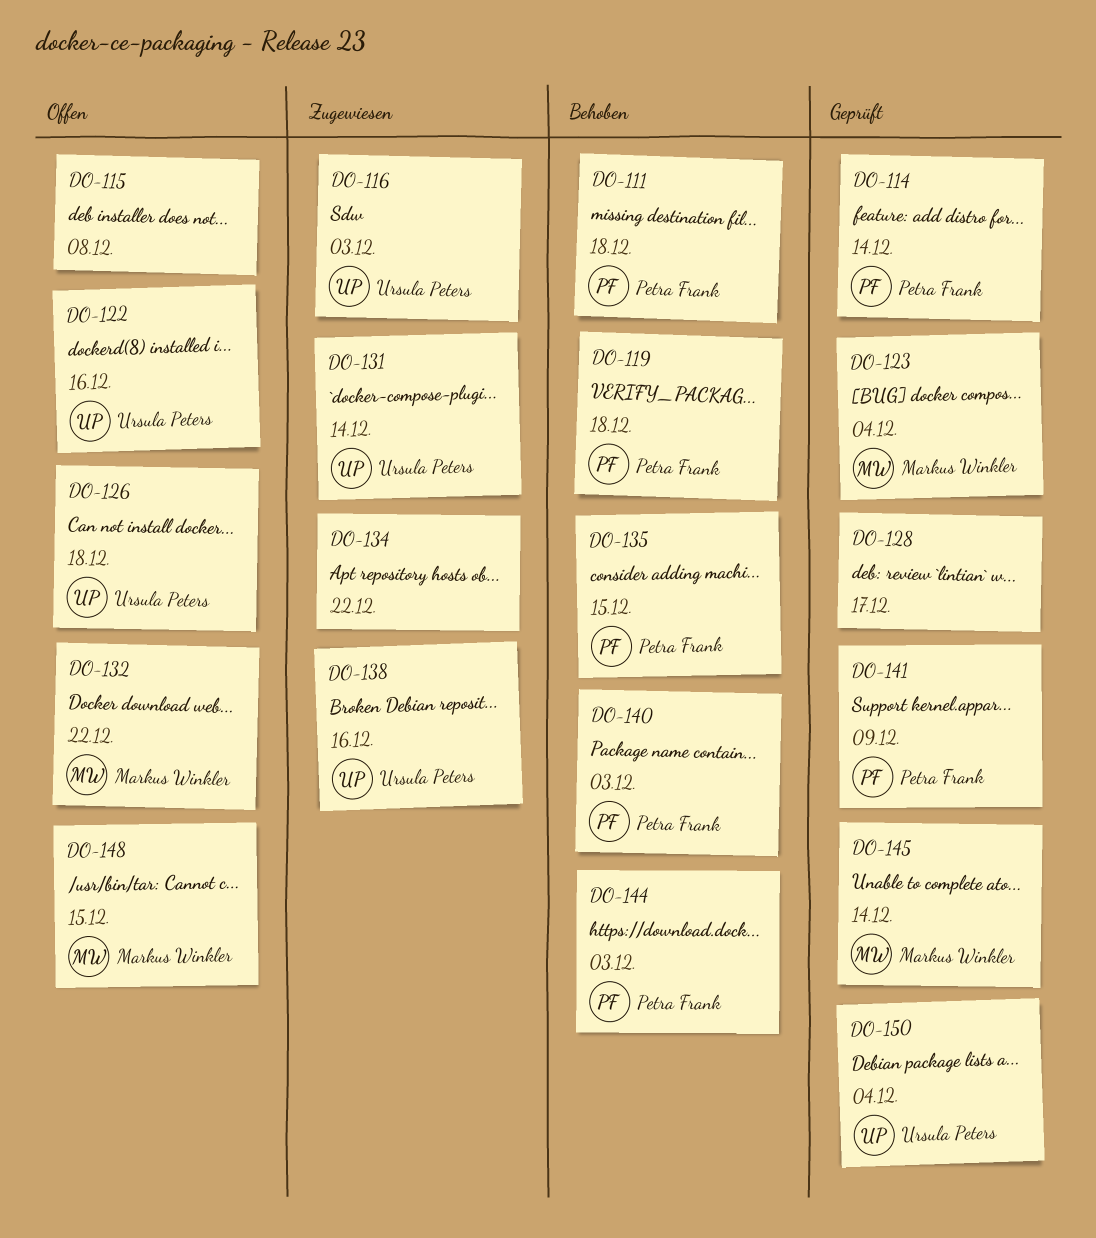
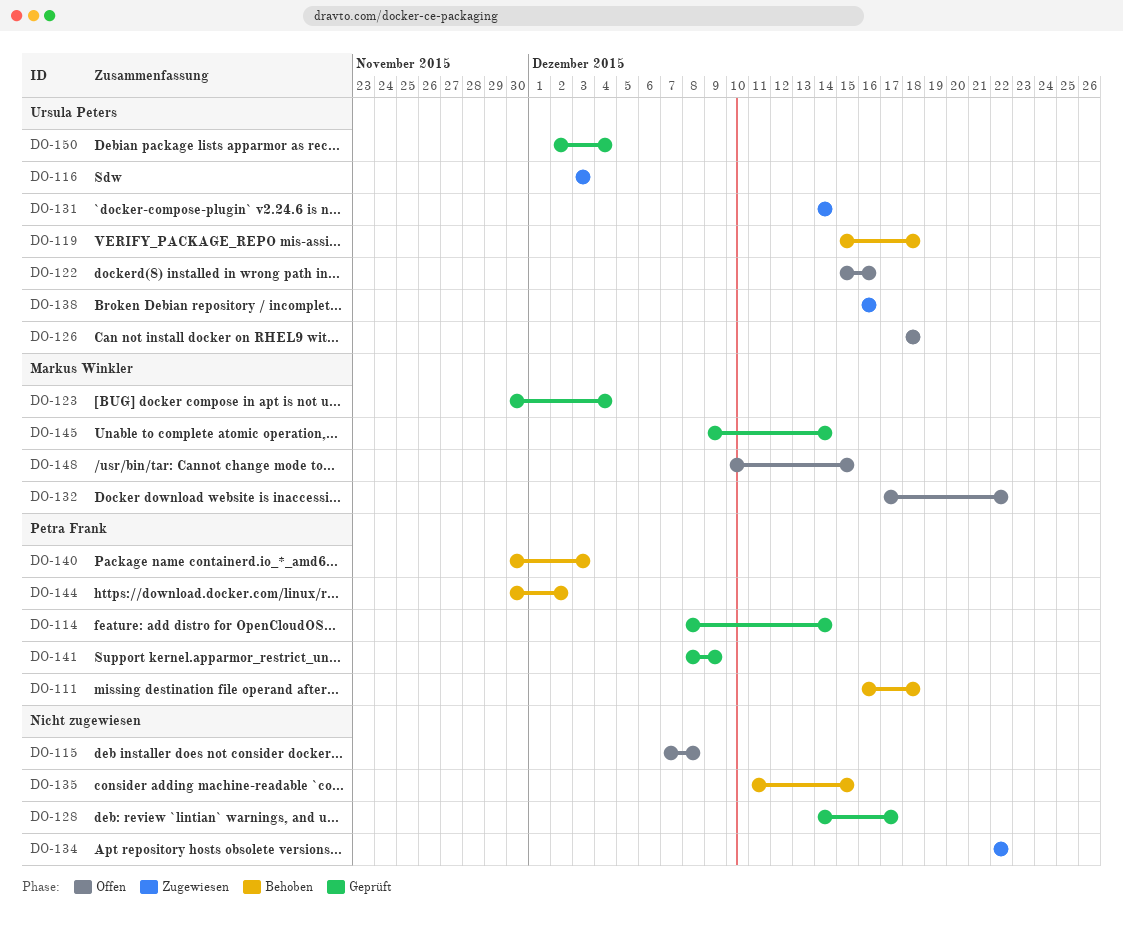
DO-119, owner: Petra Frank -> Ursula Peters
DO-135, owner: Petra Frank -> none
DO-144, due: Dec 3 -> Dec 2

